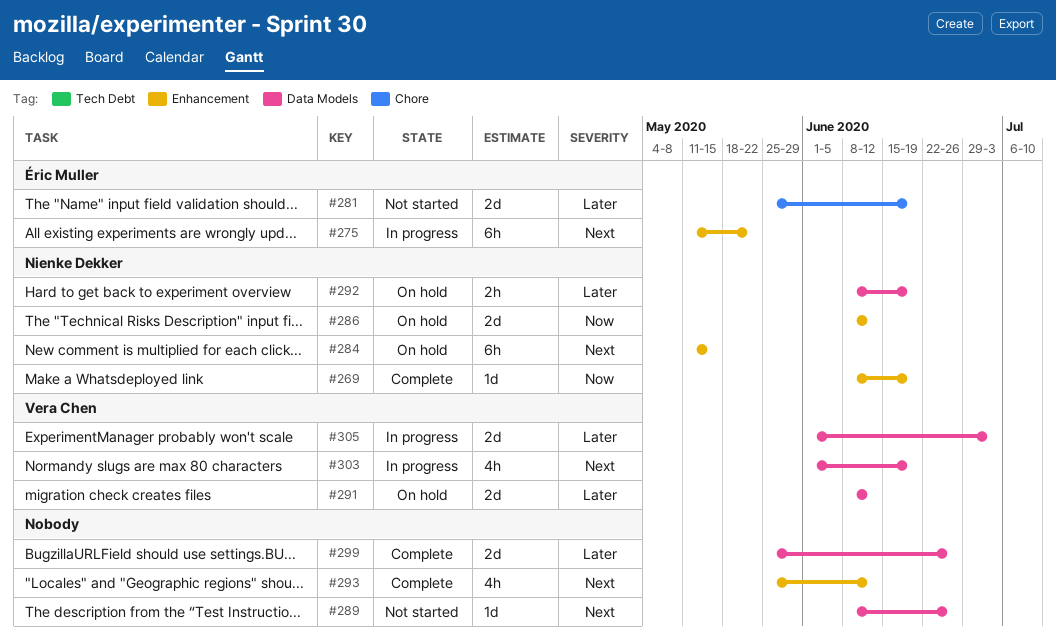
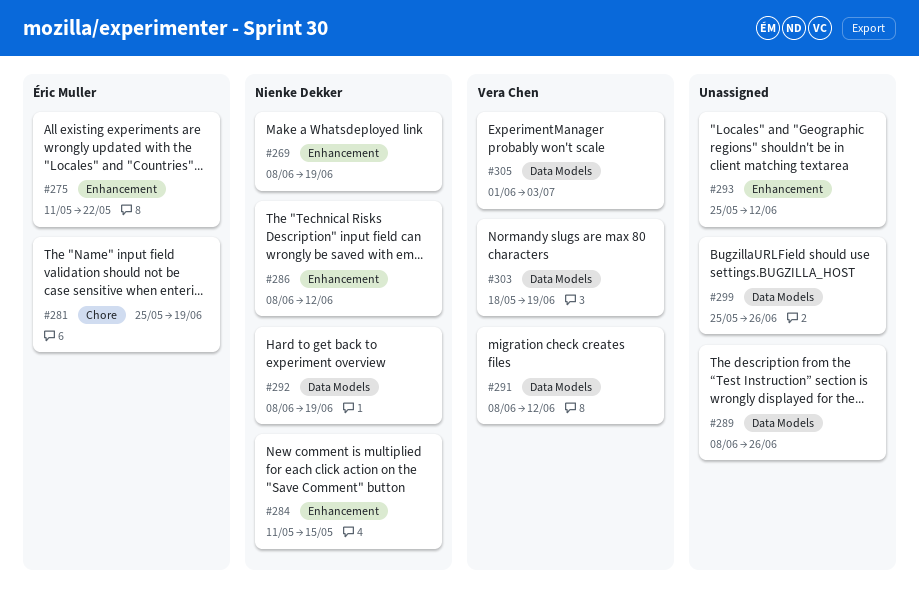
#303, start: Jun 1 -> May 18

